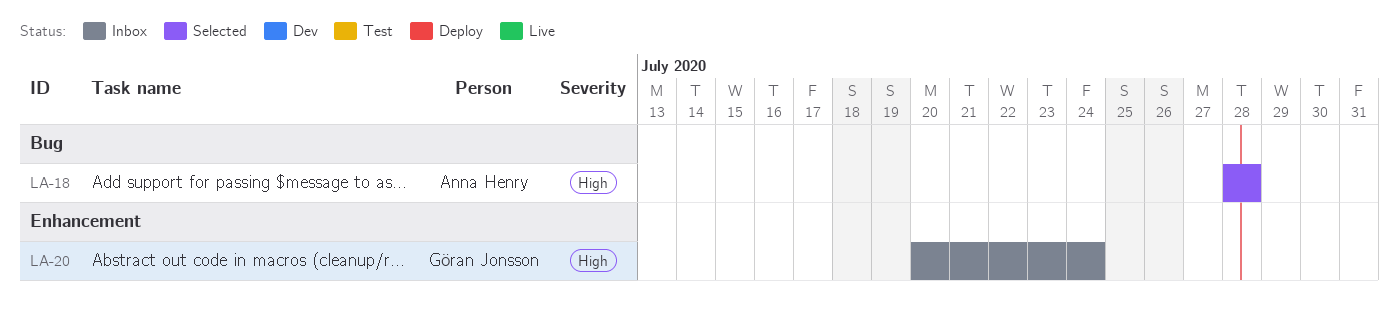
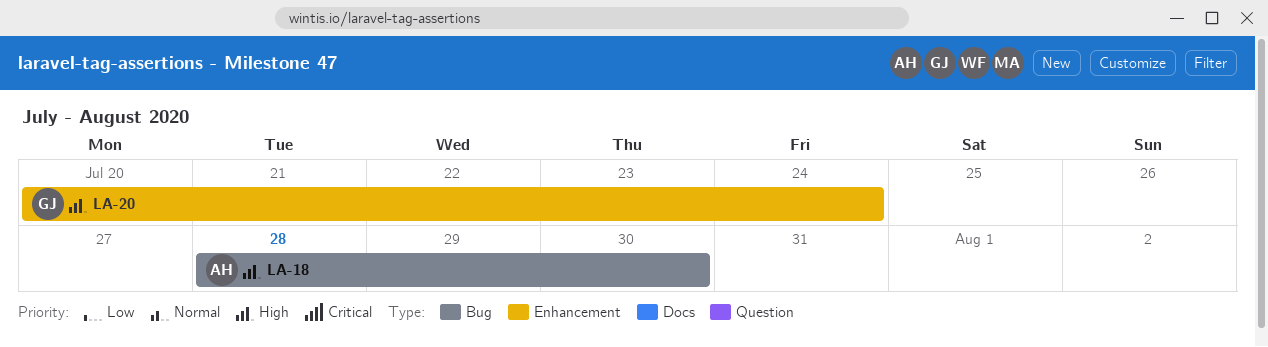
LA-18, due: Jul 28 -> Jul 30

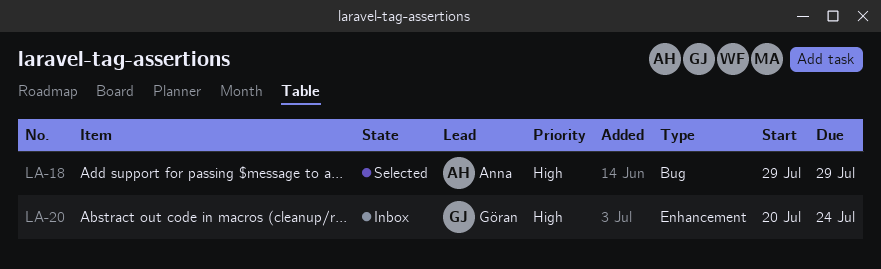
LA-18, start: Jul 28 -> Jul 29
LA-18, due: Jul 30 -> Jul 29

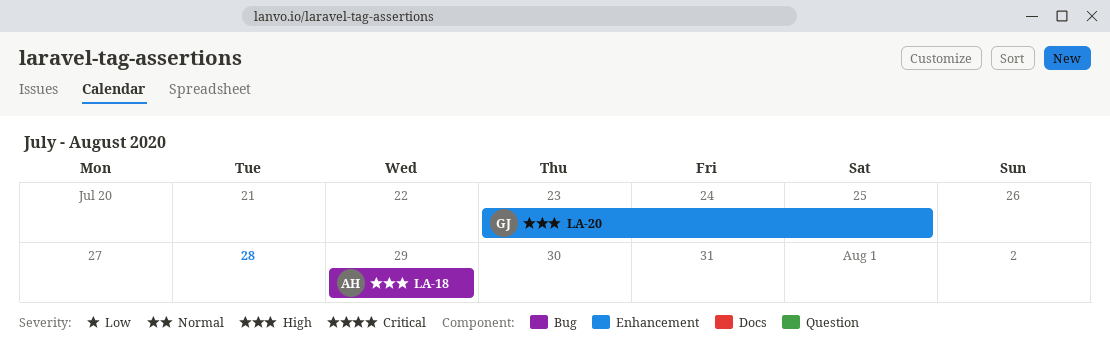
LA-20, start: Jul 20 -> Jul 23
LA-20, due: Jul 24 -> Jul 25

